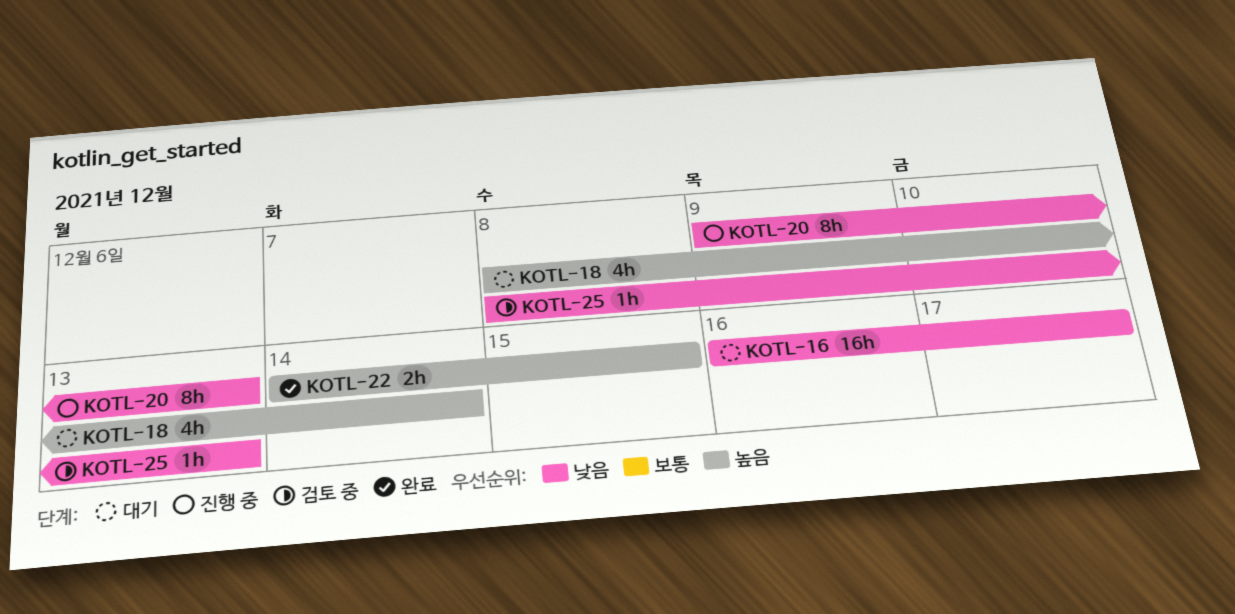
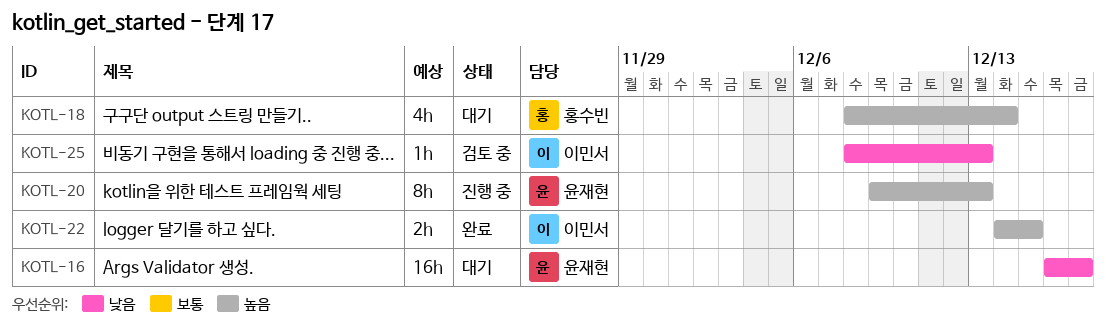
KOTL-20, priority: 낮음 -> 높음

